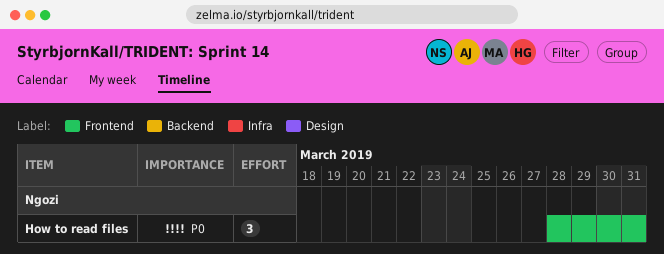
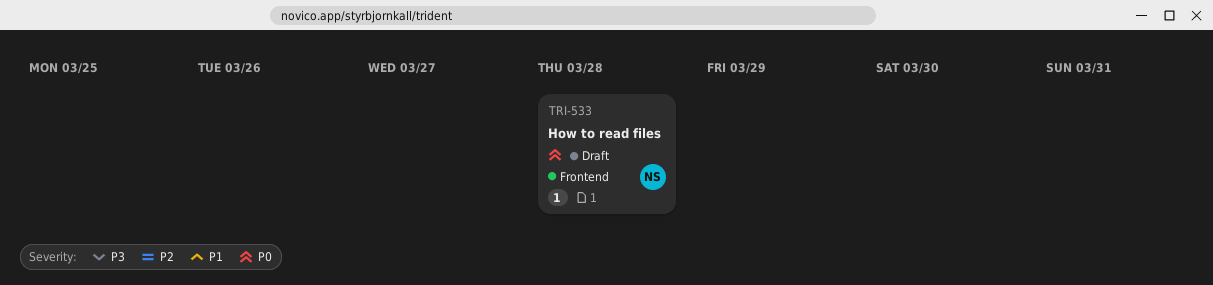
How to read files, estimate: 3 -> 1
How to read files, due: Mar 31 -> Mar 28

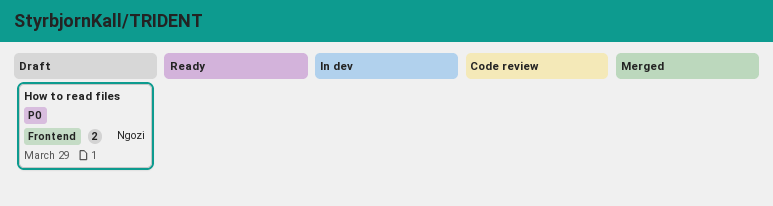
How to read files, estimate: 1 -> 2
How to read files, due: Mar 28 -> Mar 29

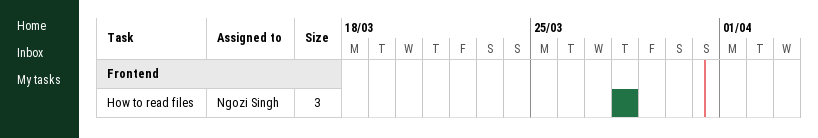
How to read files, estimate: 2 -> 3
How to read files, due: Mar 29 -> Mar 28

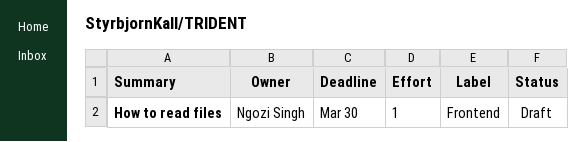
How to read files, estimate: 3 -> 1
How to read files, due: Mar 28 -> Mar 30

